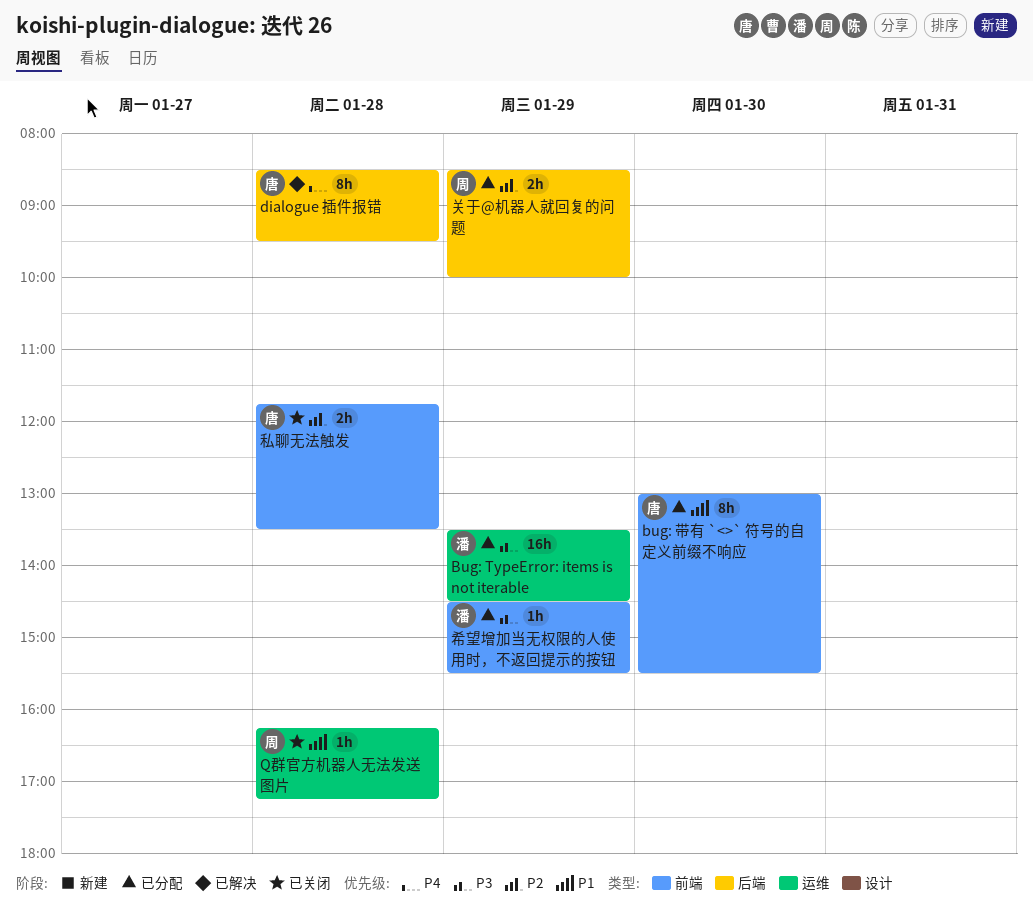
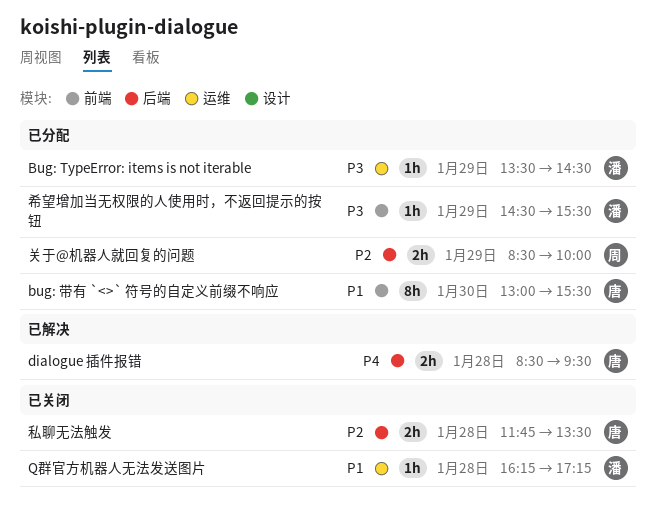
Bug: TypeError: items is not iterable, estimate: 16h -> 1h
dialogue 插件报错, estimate: 8h -> 2h
Q群官方机器人无法发送图片, owner: 周 -> 潘
私聊无法触发, label: 前端 -> 后端

